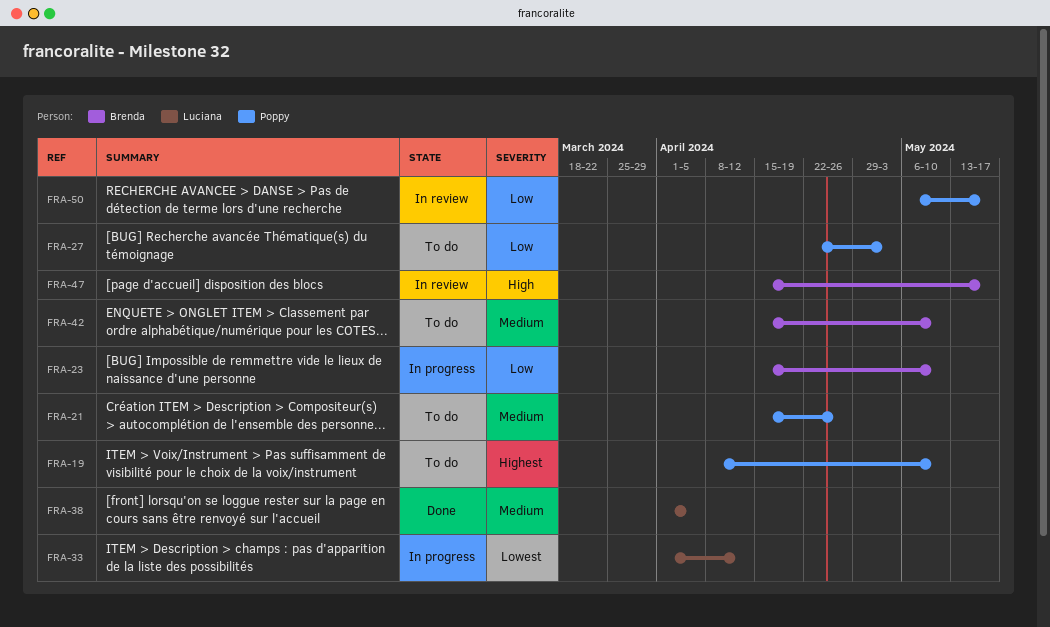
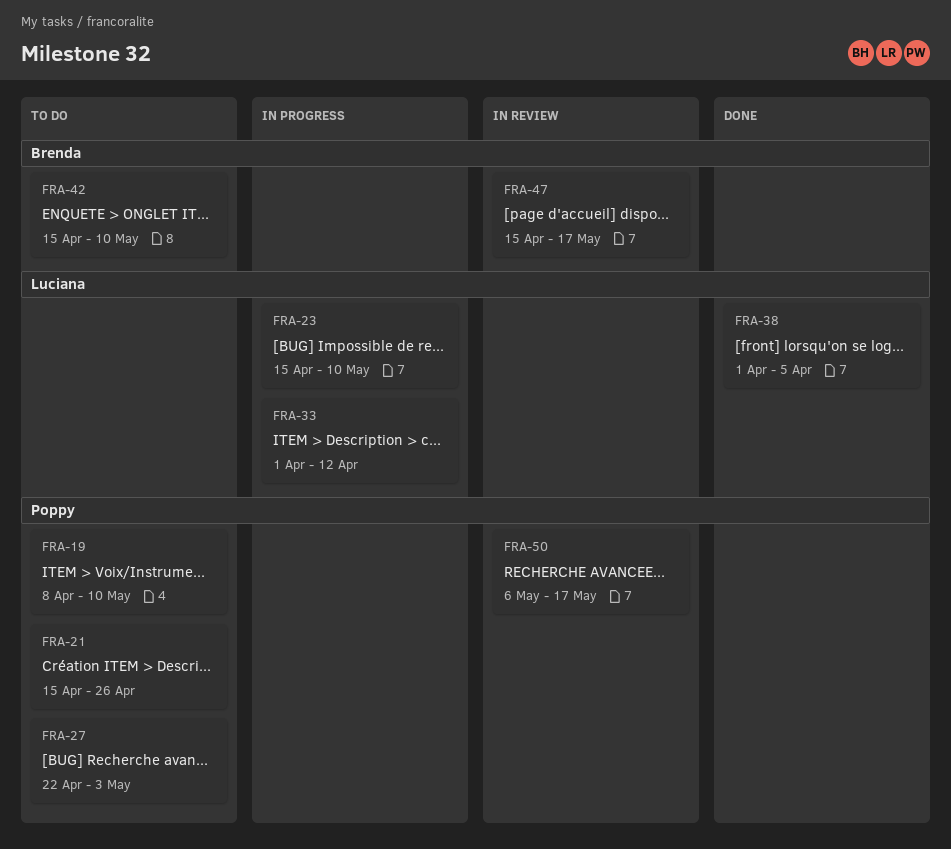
FRA-23, owner: Brenda -> Luciana

